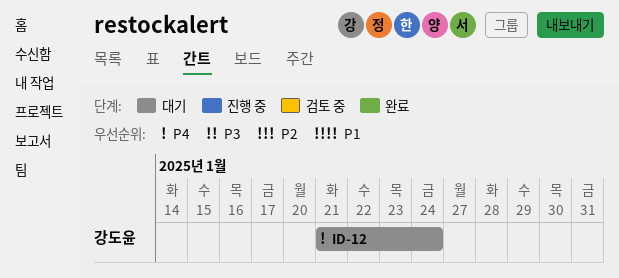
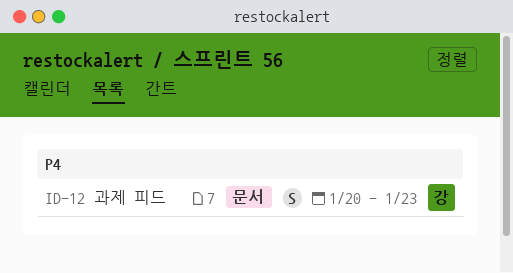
ID-12, start: Jan 21 -> Jan 20
ID-12, due: Jan 24 -> Jan 23

